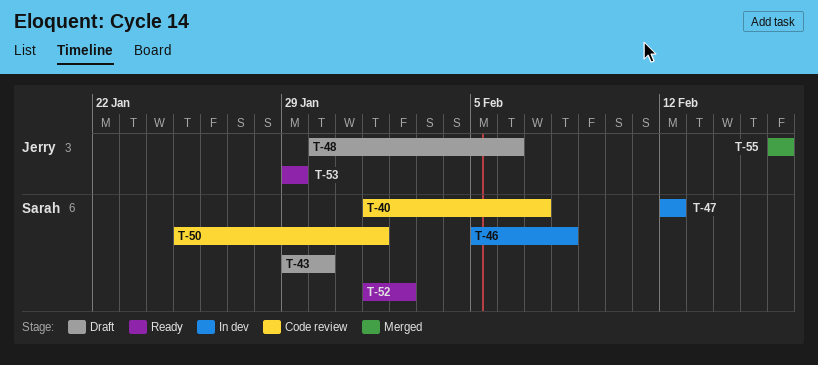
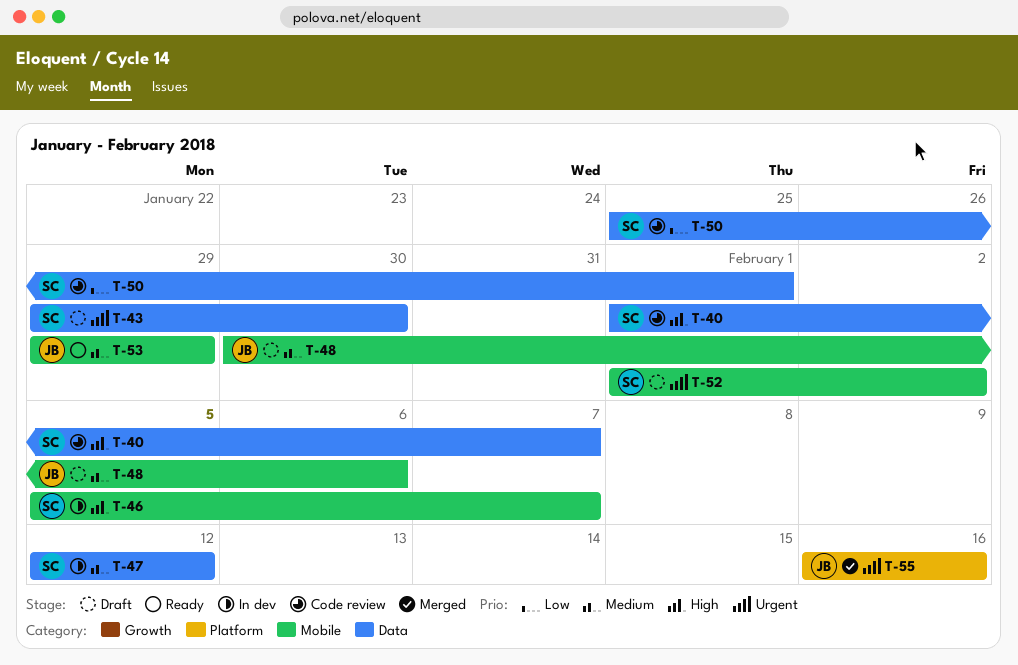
T-46, due: Feb 8 -> Feb 7
T-52, status: Ready -> Draft

